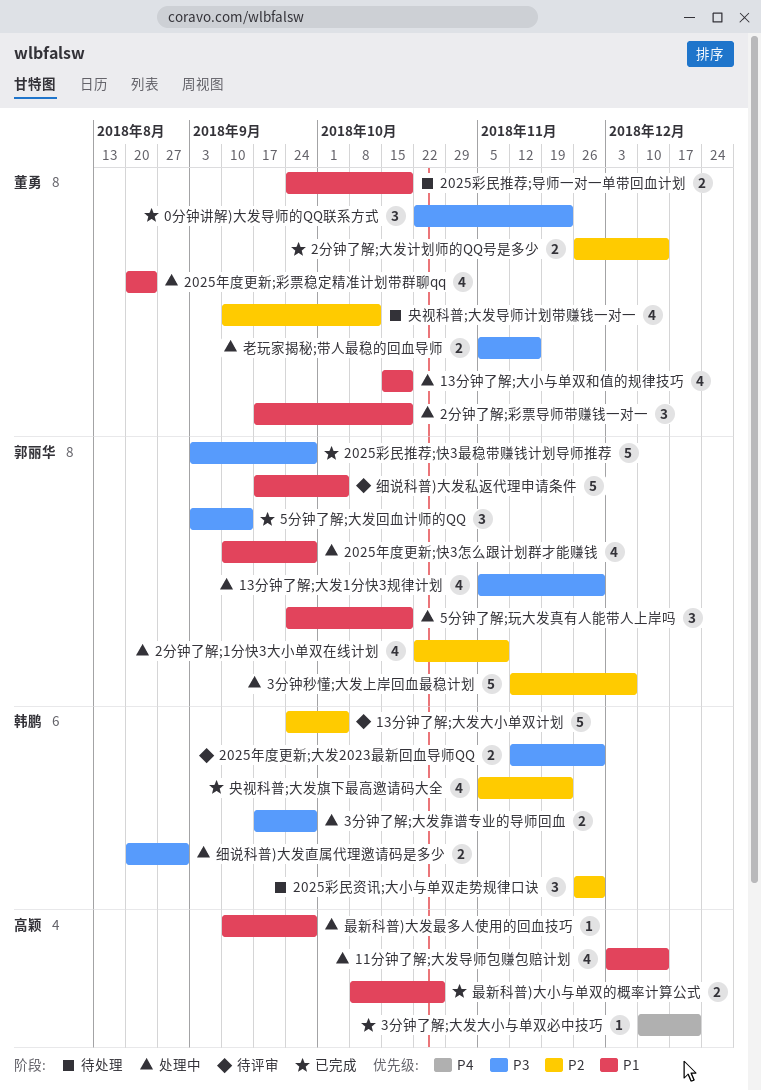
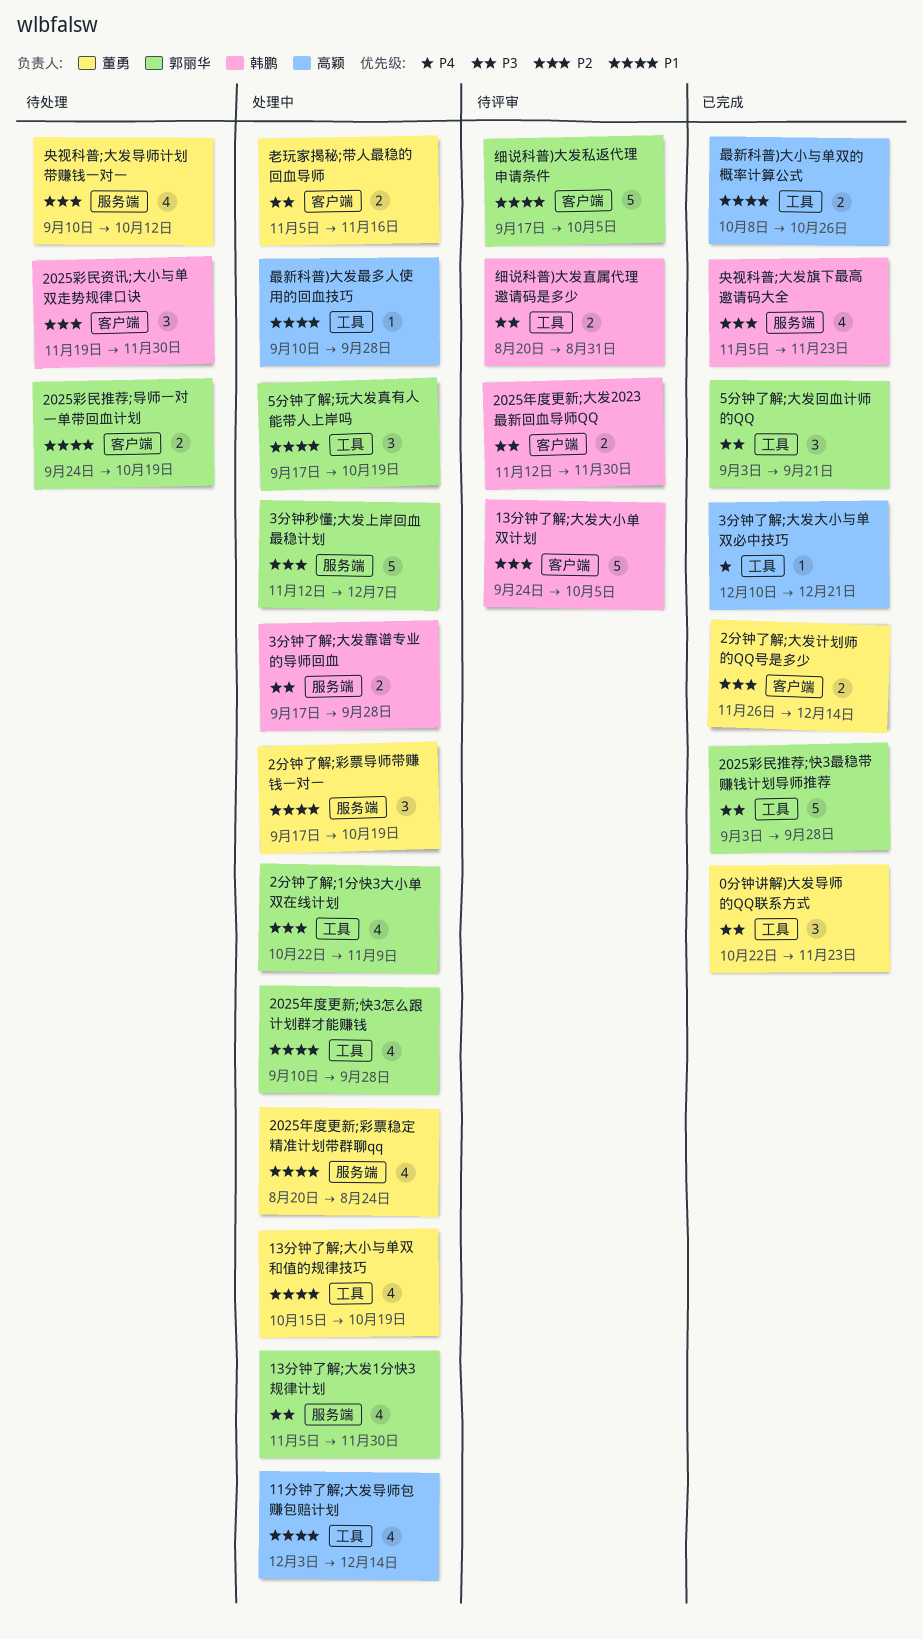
2025彩民推荐;导师一对一单带回血计划, owner: 董勇 -> 郭丽华
2025彩民资讯;大小与单双走势规律口诀, start: Nov 26 -> Nov 19
5分钟了解;大发回血计师的QQ, due: Sep 14 -> Sep 21
5分钟了解;玩大发真有人能带人上岸吗, start: Sep 24 -> Sep 17
细说科普)大发直属代理邀请码是多少, status: 处理中 -> 待评审

